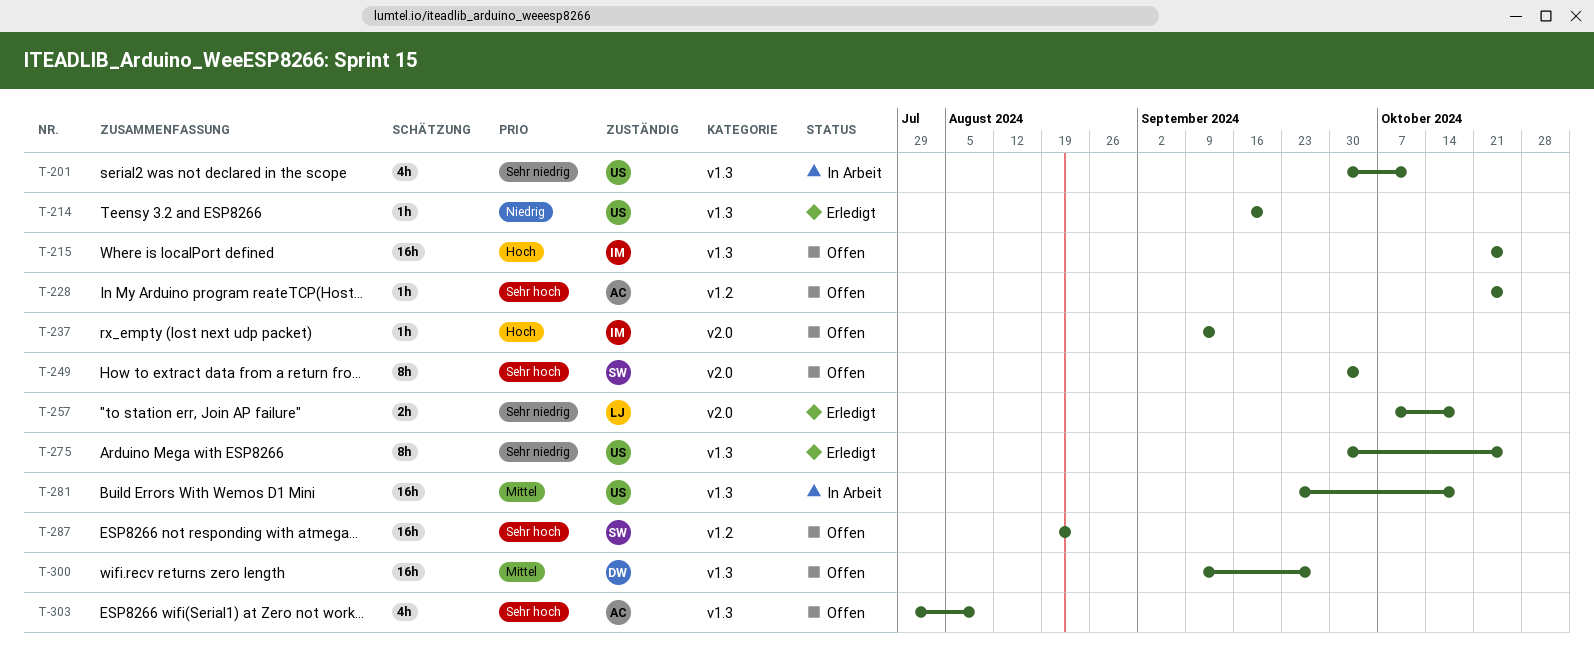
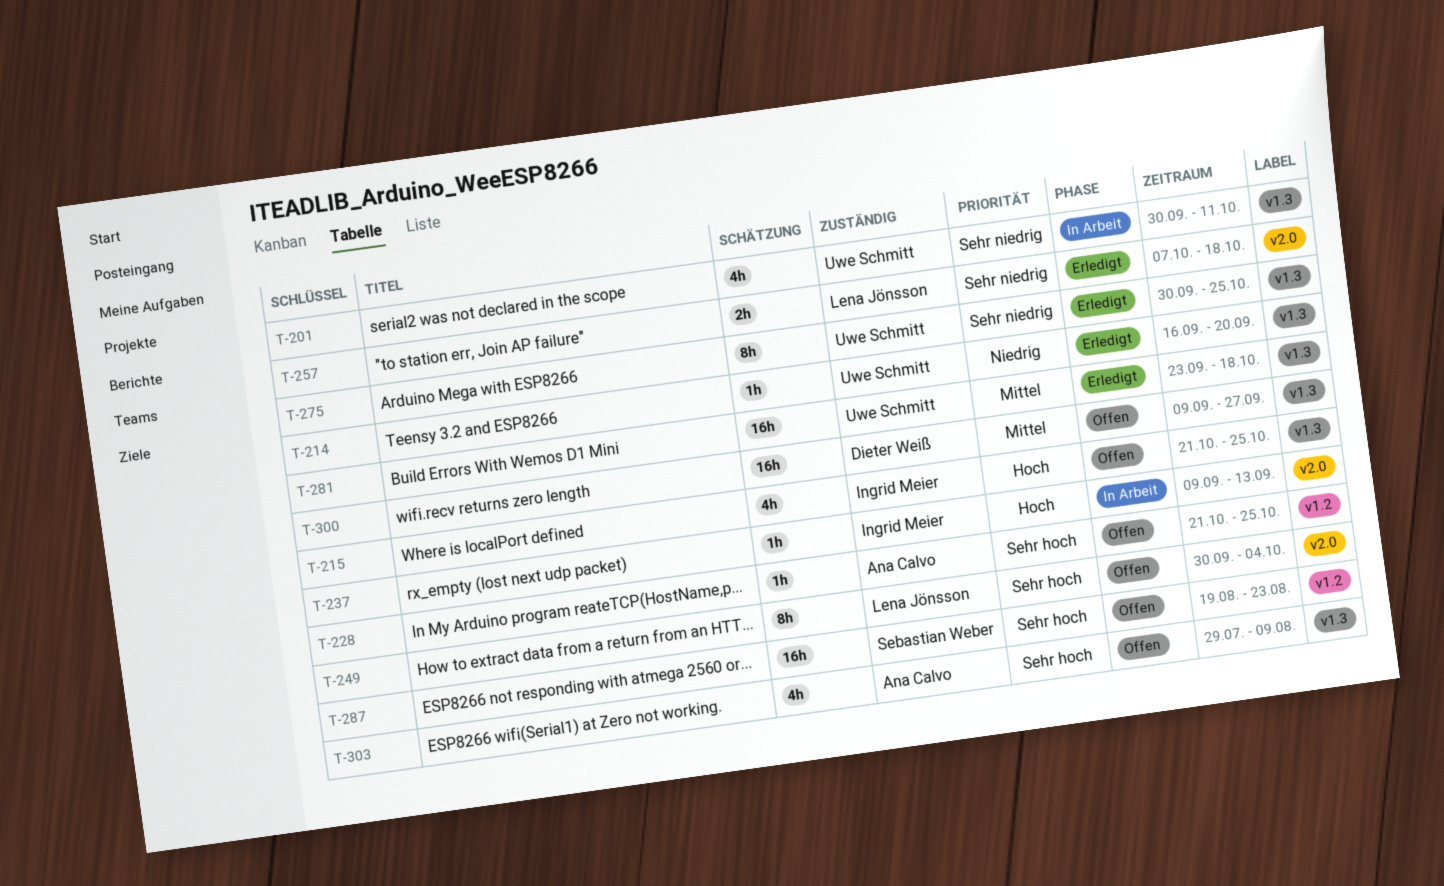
T-215, estimate: 16h -> 4h
T-237, status: Offen -> In Arbeit
T-249, owner: Sebastian Weber -> Lena Jönsson
T-281, status: In Arbeit -> Erledigt

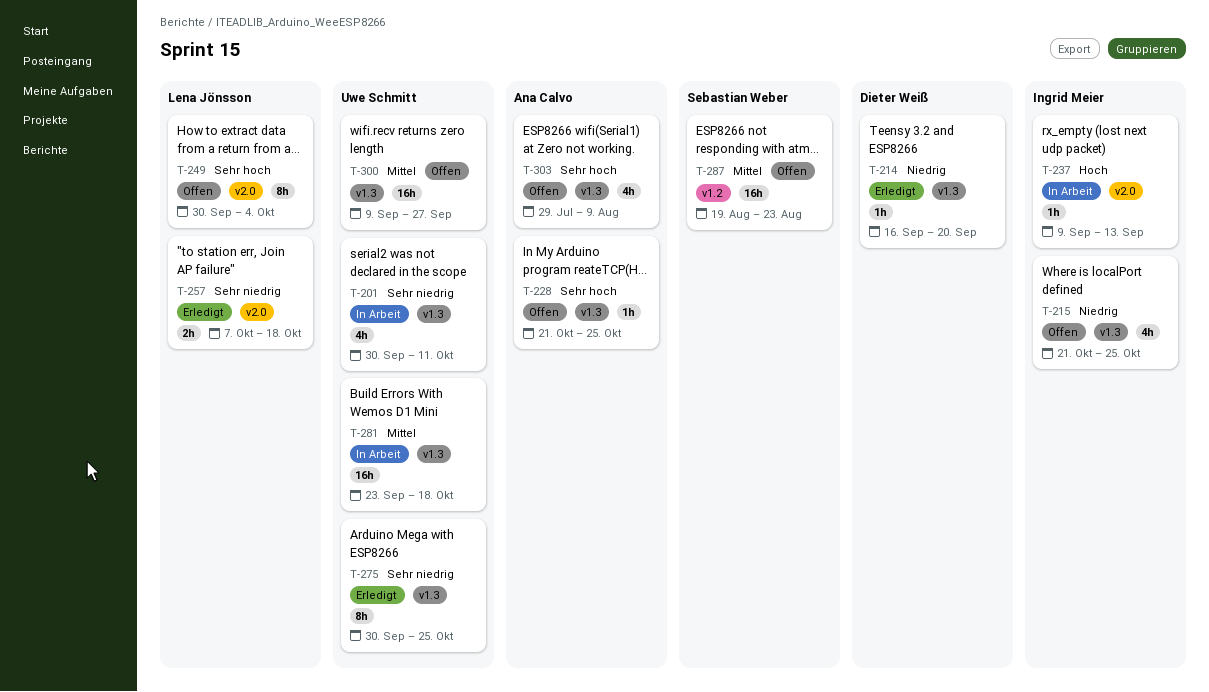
T-214, owner: Uwe Schmitt -> Dieter Weiß
T-215, priority: Hoch -> Niedrig
T-228, label: v1.2 -> v1.3
T-281, status: Erledigt -> In Arbeit
T-287, priority: Sehr hoch -> Mittel
T-300, owner: Dieter Weiß -> Uwe Schmitt

